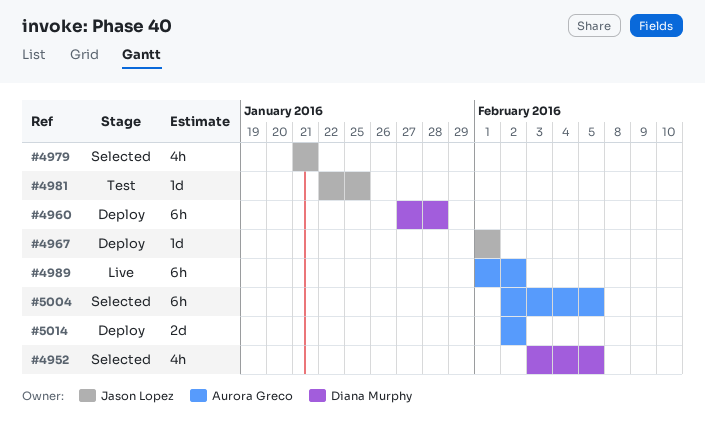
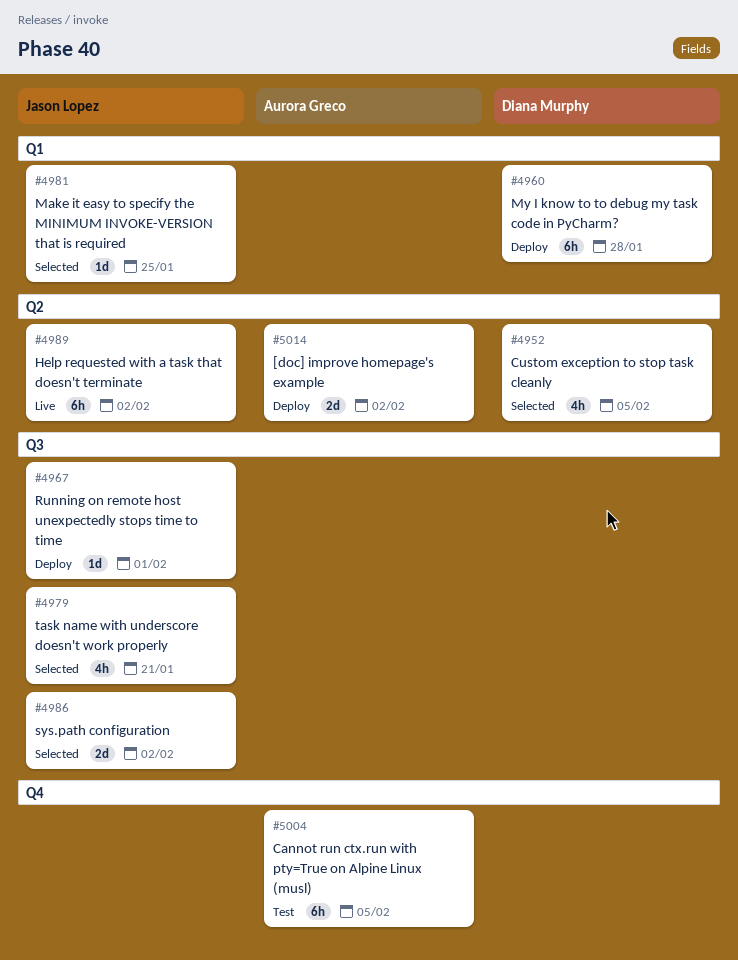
#4981, status: Test -> Selected
#4986: none -> present
#4989, owner: Aurora Greco -> Jason Lopez
#5004, status: Selected -> Test

